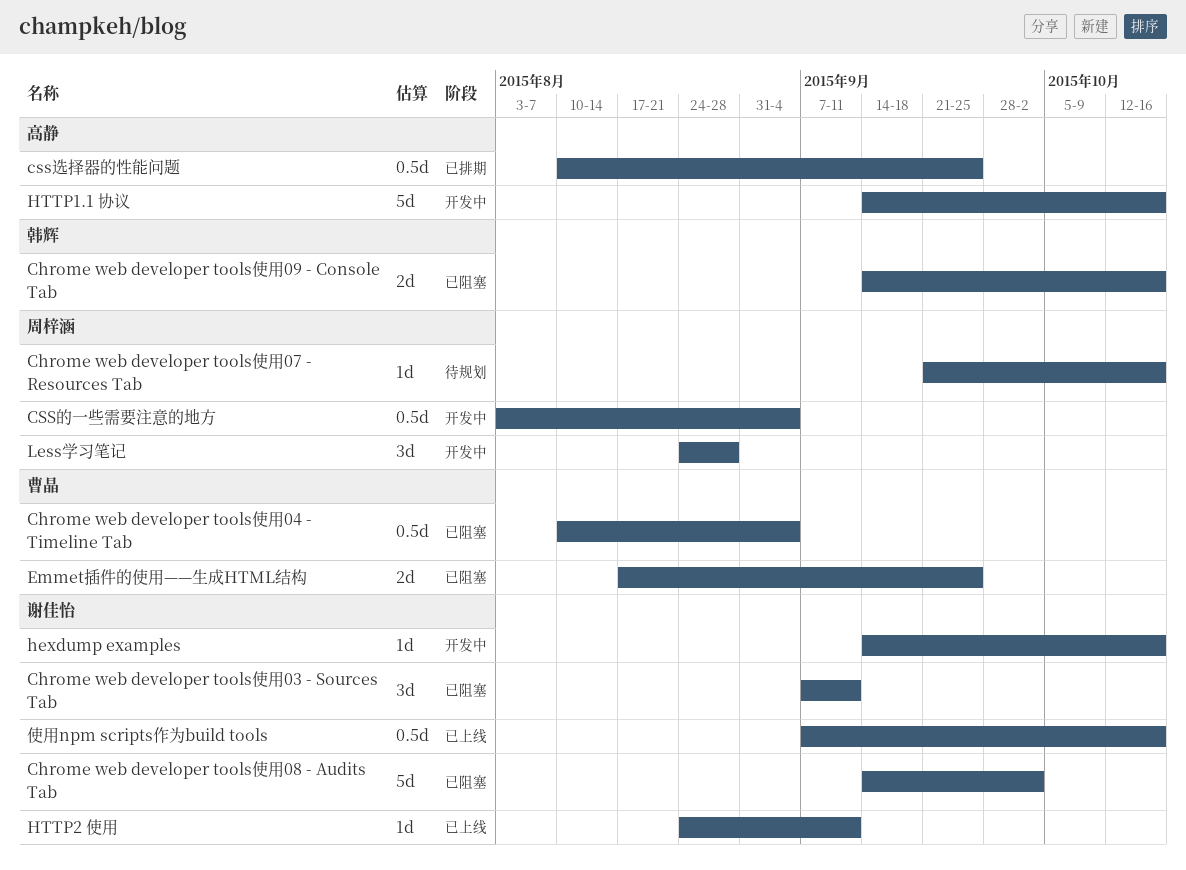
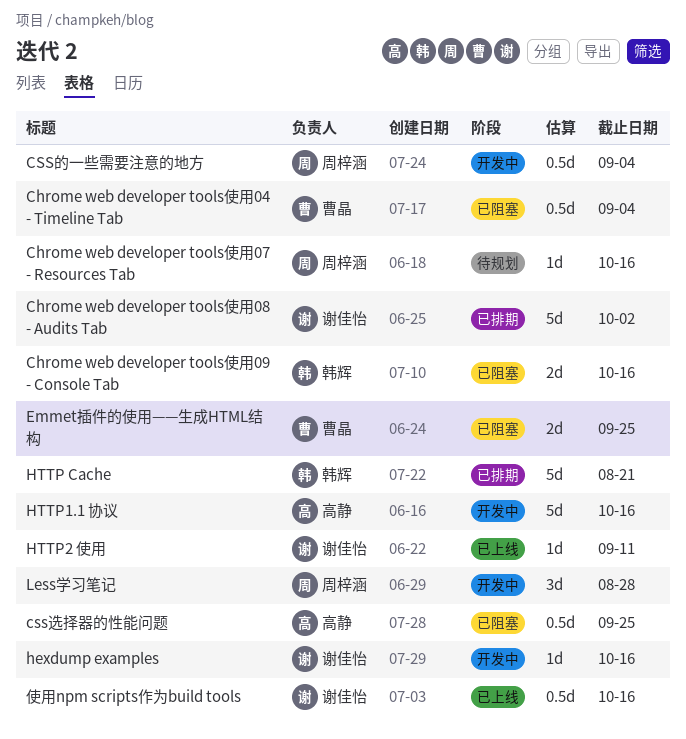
Chrome web developer tools使用03 - Sources Tab: present -> none
Chrome web developer tools使用08 - Audits Tab, status: 已阻塞 -> 已排期
css选择器的性能问题, status: 已排期 -> 已阻塞
HTTP Cache: none -> present

